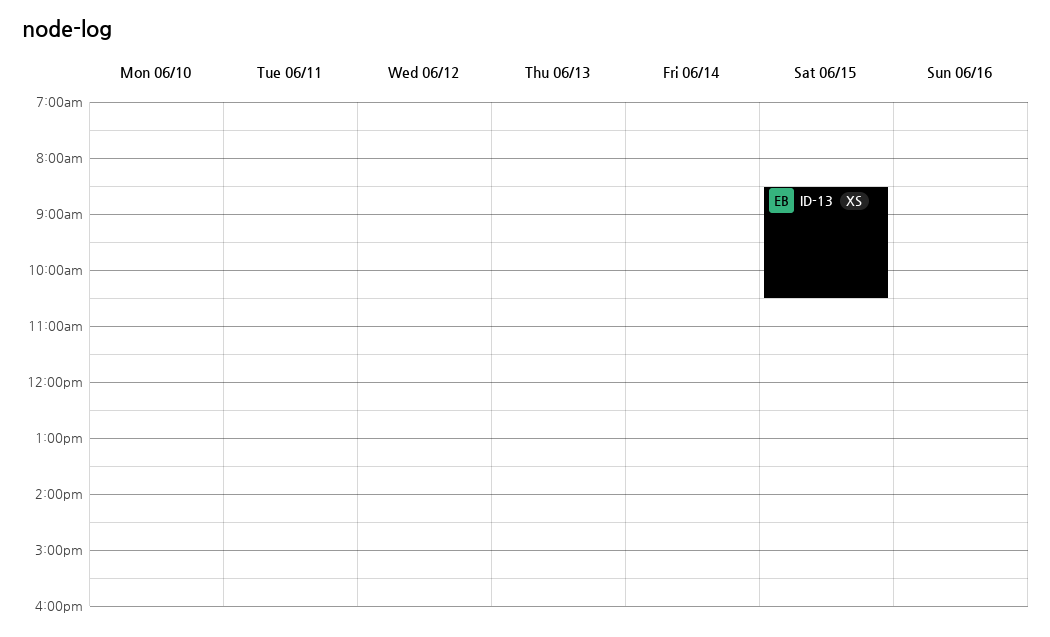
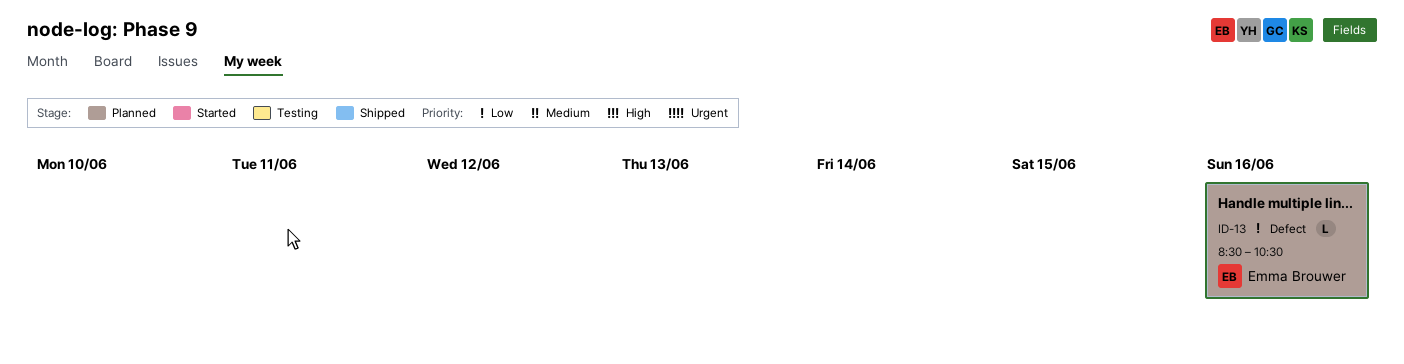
ID-13, estimate: XS -> L
ID-13, day: Jun 15 -> Jun 16

